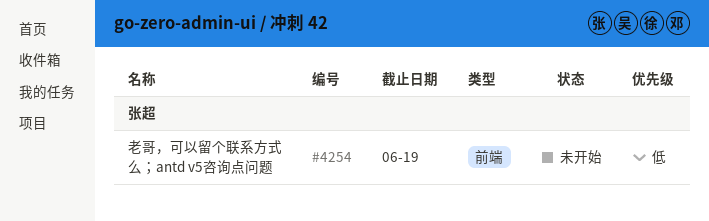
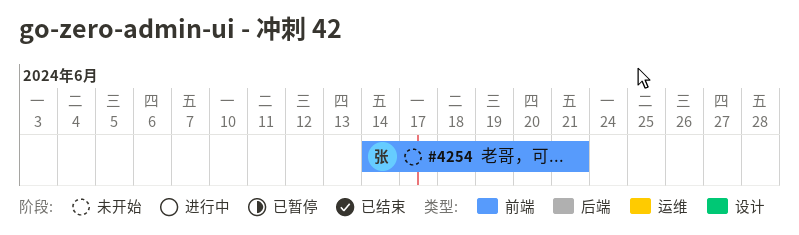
#4254, due: Jun 19 -> Jun 21

